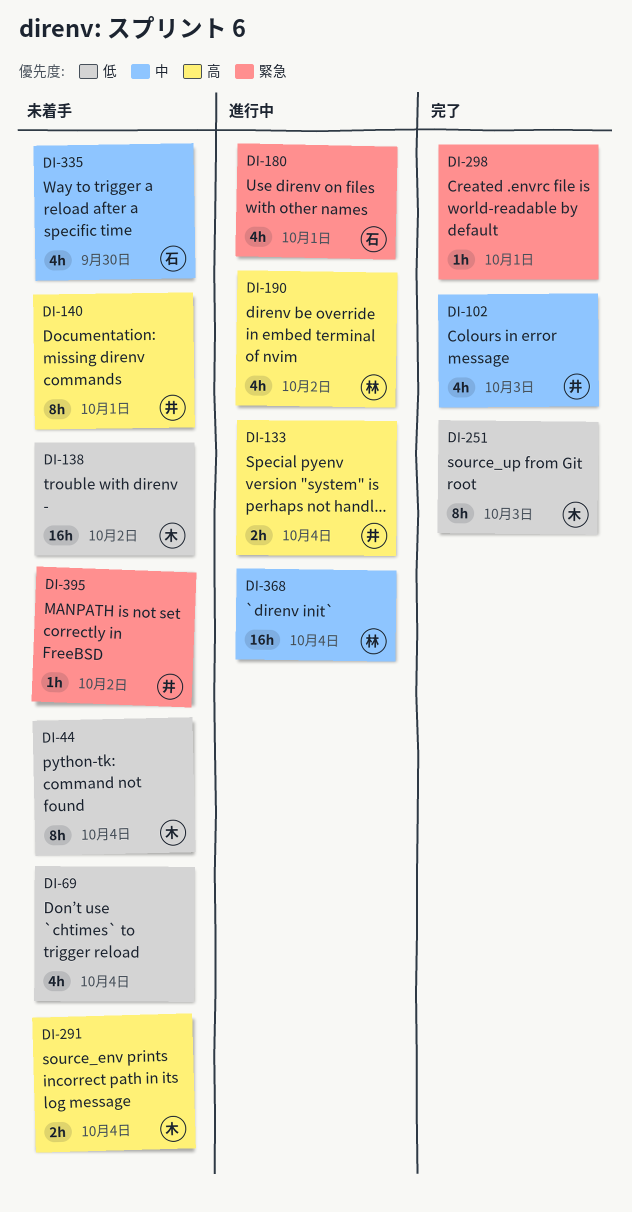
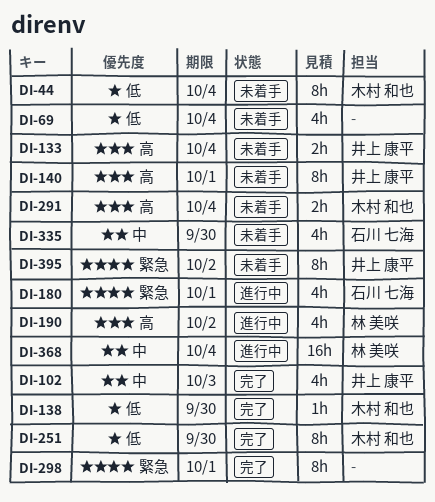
DI-133, status: 進行中 -> 未着手
DI-138, status: 未着手 -> 完了
DI-138, estimate: 16h -> 1h
DI-138, due: Oct 2 -> Sep 30
DI-251, due: Oct 3 -> Sep 30
DI-298, estimate: 1h -> 8h
DI-395, estimate: 1h -> 8h

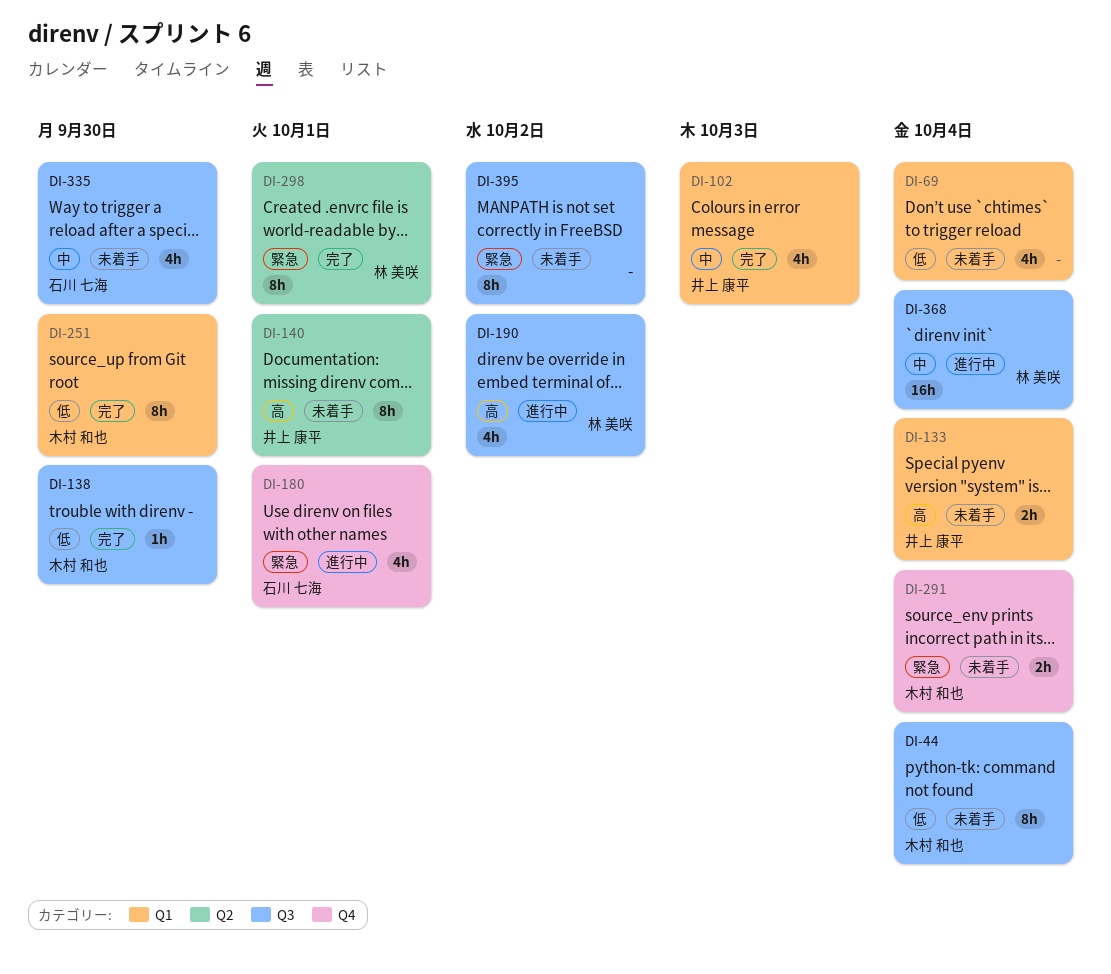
DI-291, priority: 高 -> 緊急
DI-298, owner: none -> 林 美咲
DI-395, owner: 井上 康平 -> none

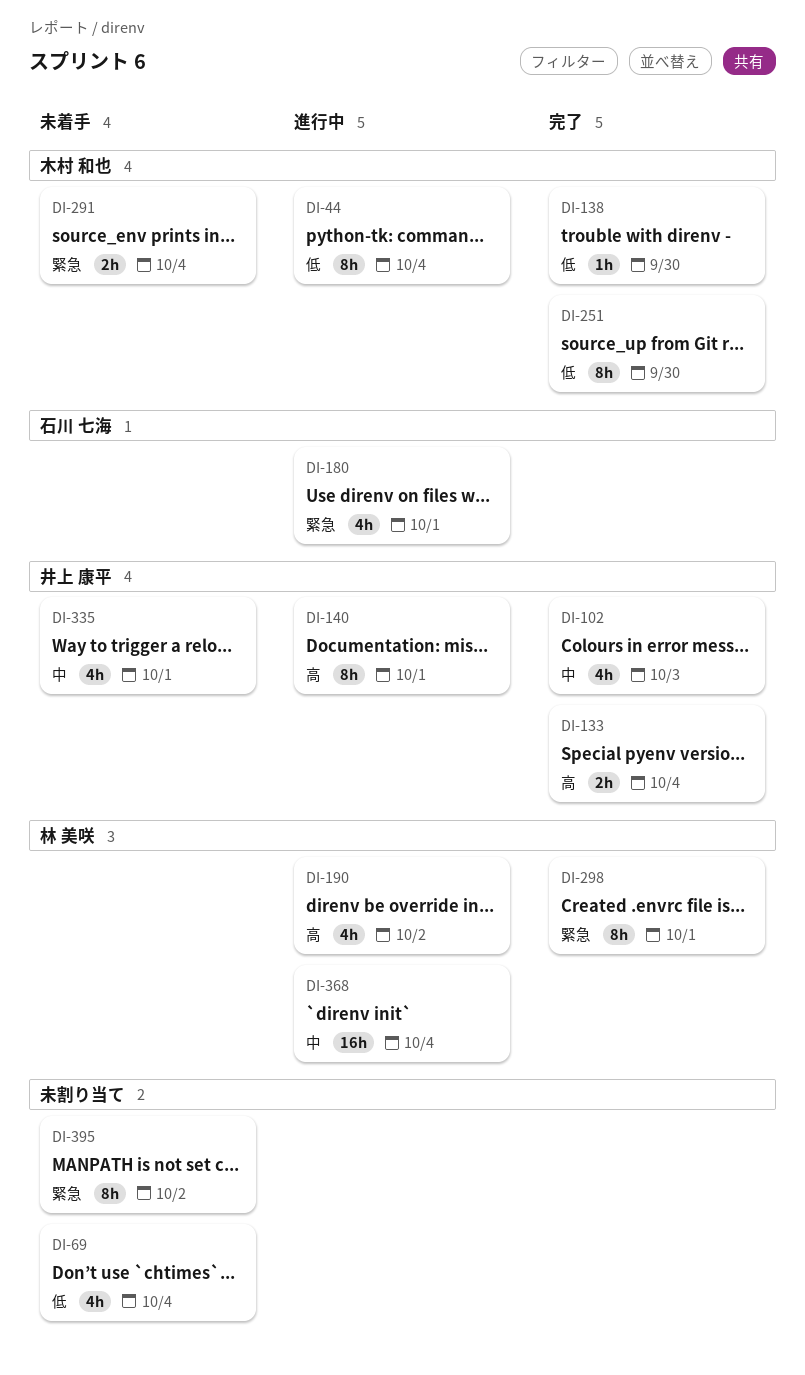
DI-44, status: 未着手 -> 進行中
DI-133, status: 未着手 -> 完了
DI-140, status: 未着手 -> 進行中
DI-335, owner: 石川 七海 -> 井上 康平
DI-335, due: Sep 30 -> Oct 1

